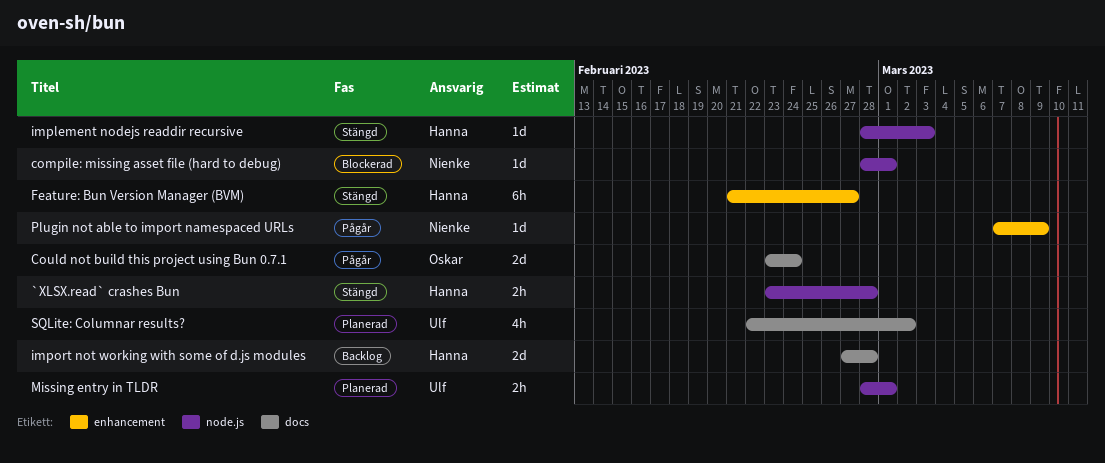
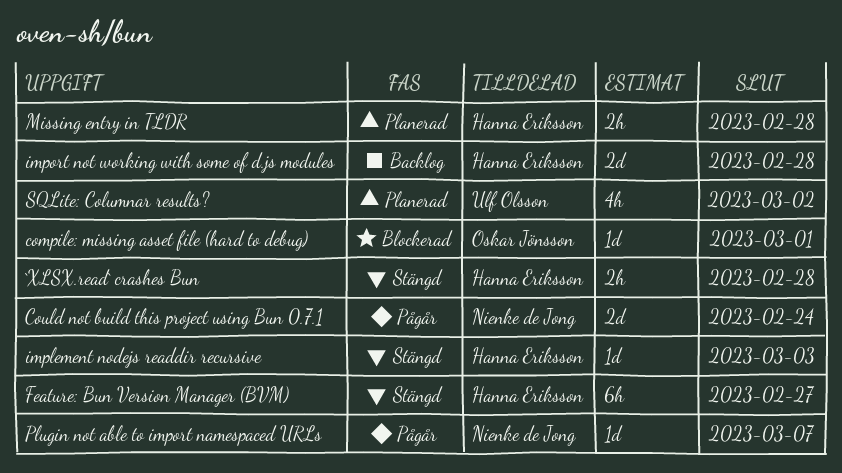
compile: missing asset file (hard to debug), owner: Nienke de Jong -> Oskar Jönsson
Could not build this project using Bun 0.7.1, owner: Oskar Jönsson -> Nienke de Jong
Missing entry in TLDR, owner: Ulf Olsson -> Hanna Eriksson
Missing entry in TLDR, due: Mar 1 -> Feb 28
Plugin not able to import namespaced URLs, due: Mar 9 -> Mar 7

